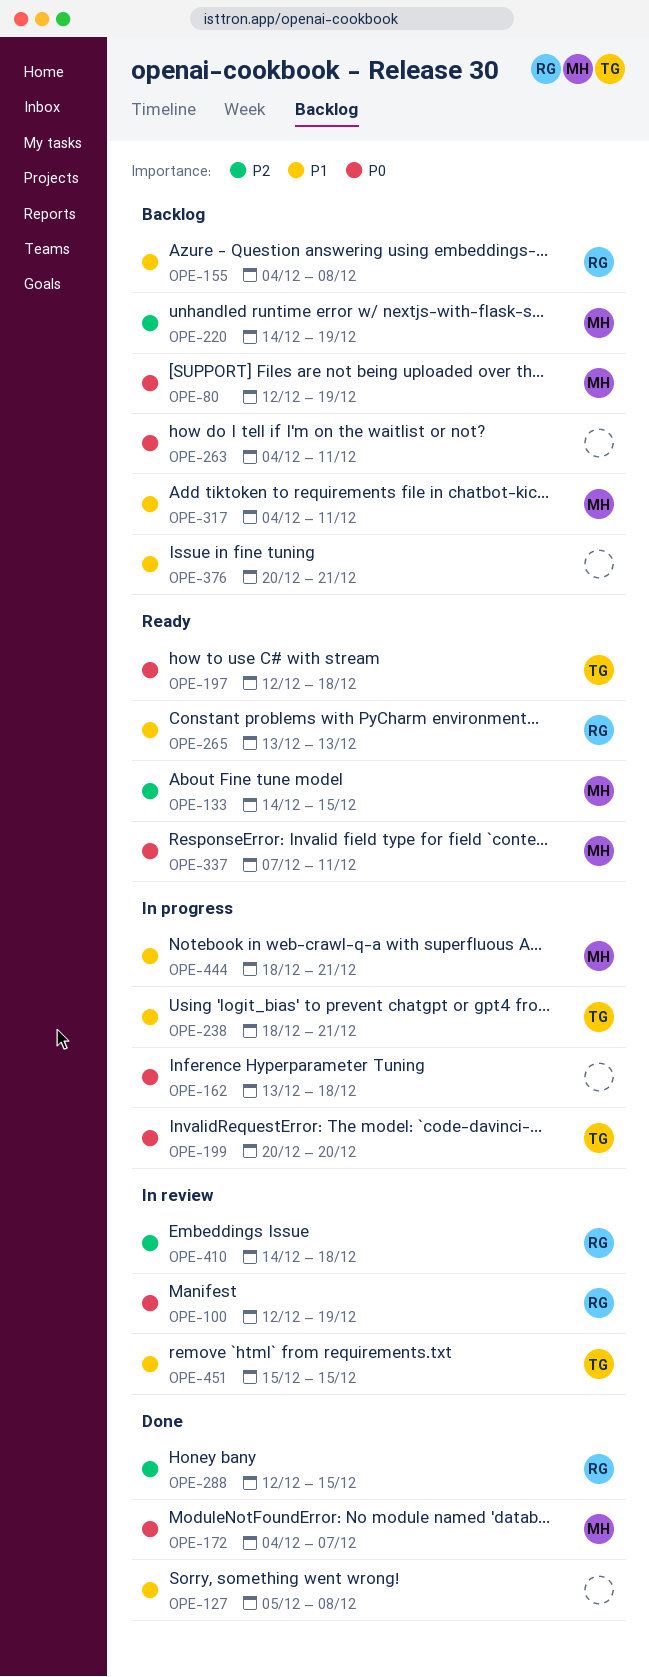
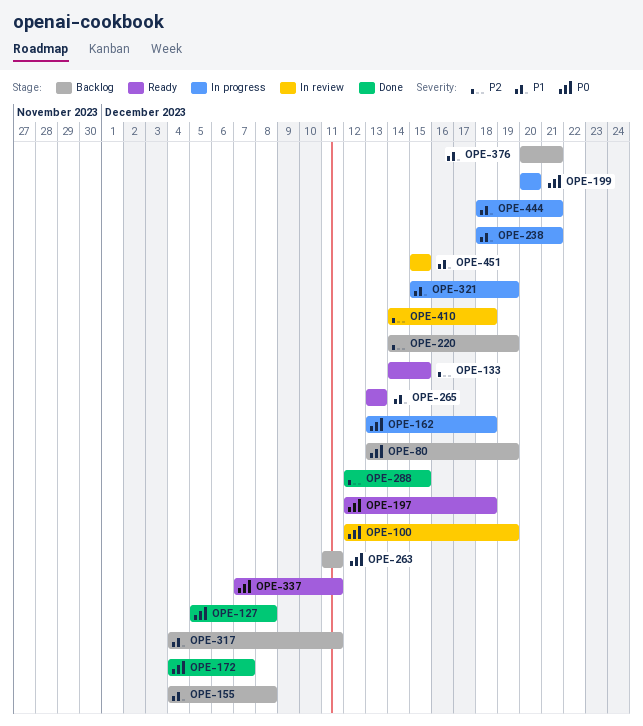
OPE-80, start: Dec 12 -> Dec 13
OPE-127, priority: P1 -> P0
OPE-263, start: Dec 4 -> Dec 11
OPE-321: none -> present

